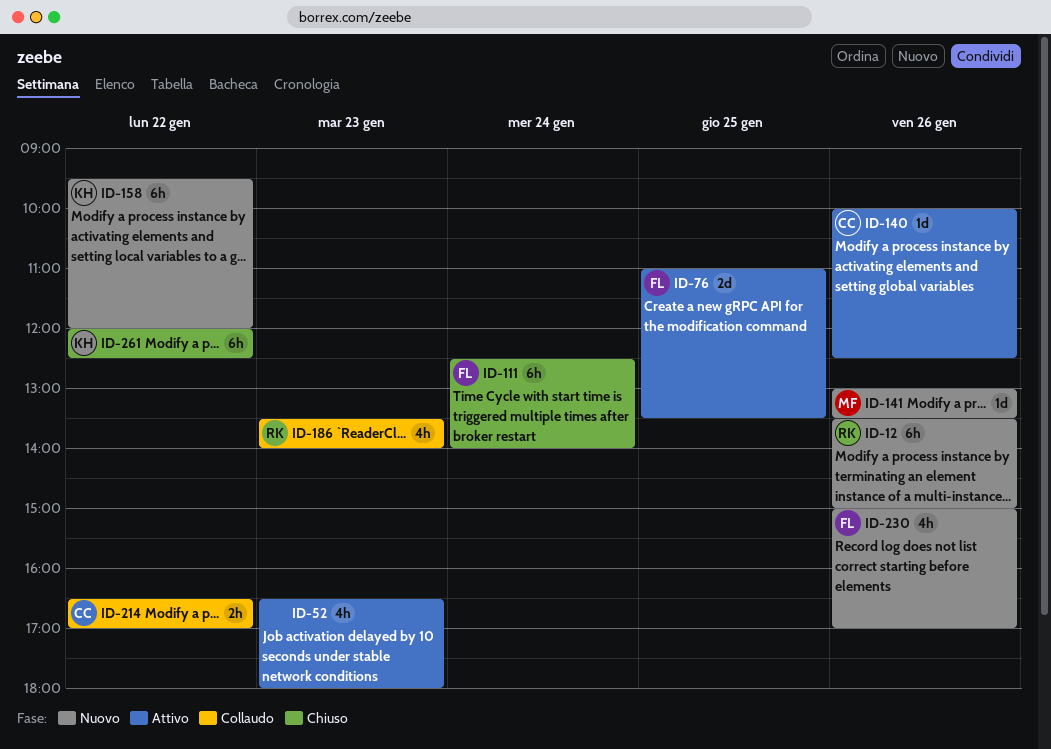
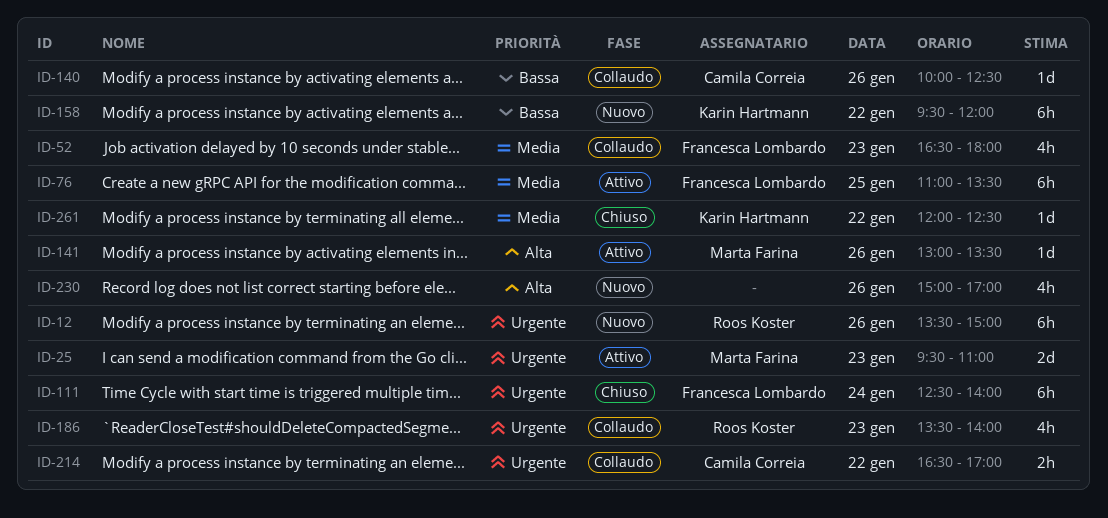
ID-25: none -> present
ID-52, status: Attivo -> Collaudo
ID-52, owner: none -> Francesca Lombardo
ID-76, estimate: 2d -> 6h
ID-140, status: Attivo -> Collaudo
ID-141, status: Nuovo -> Attivo
ID-230, owner: Francesca Lombardo -> none
ID-261, estimate: 6h -> 1d

